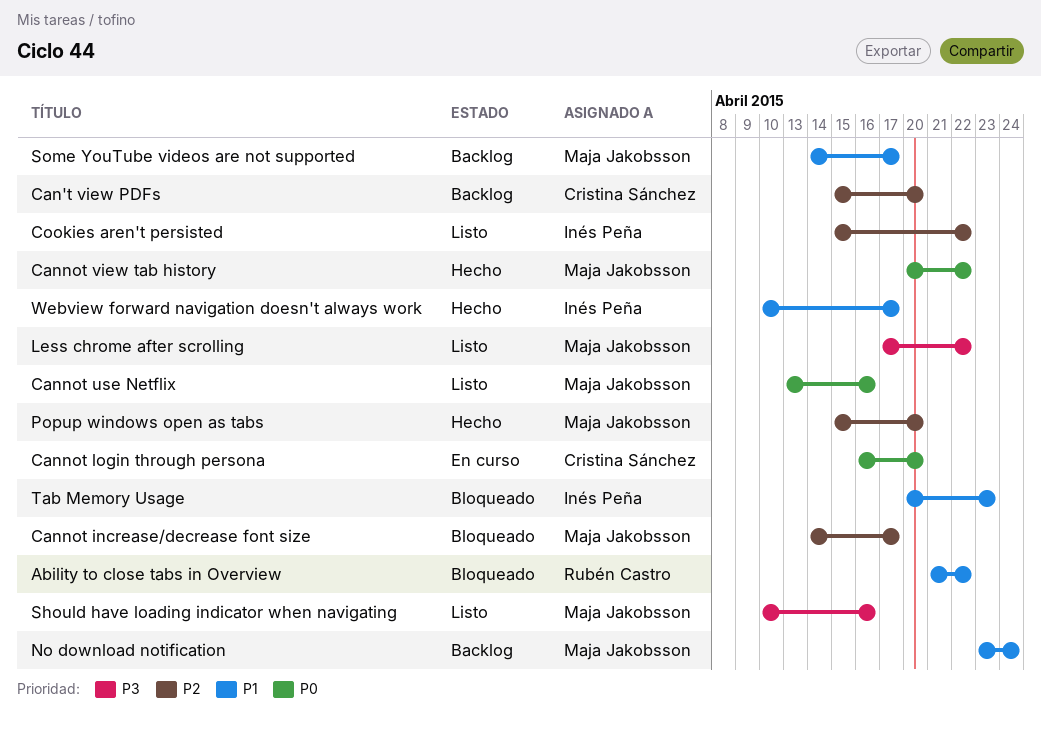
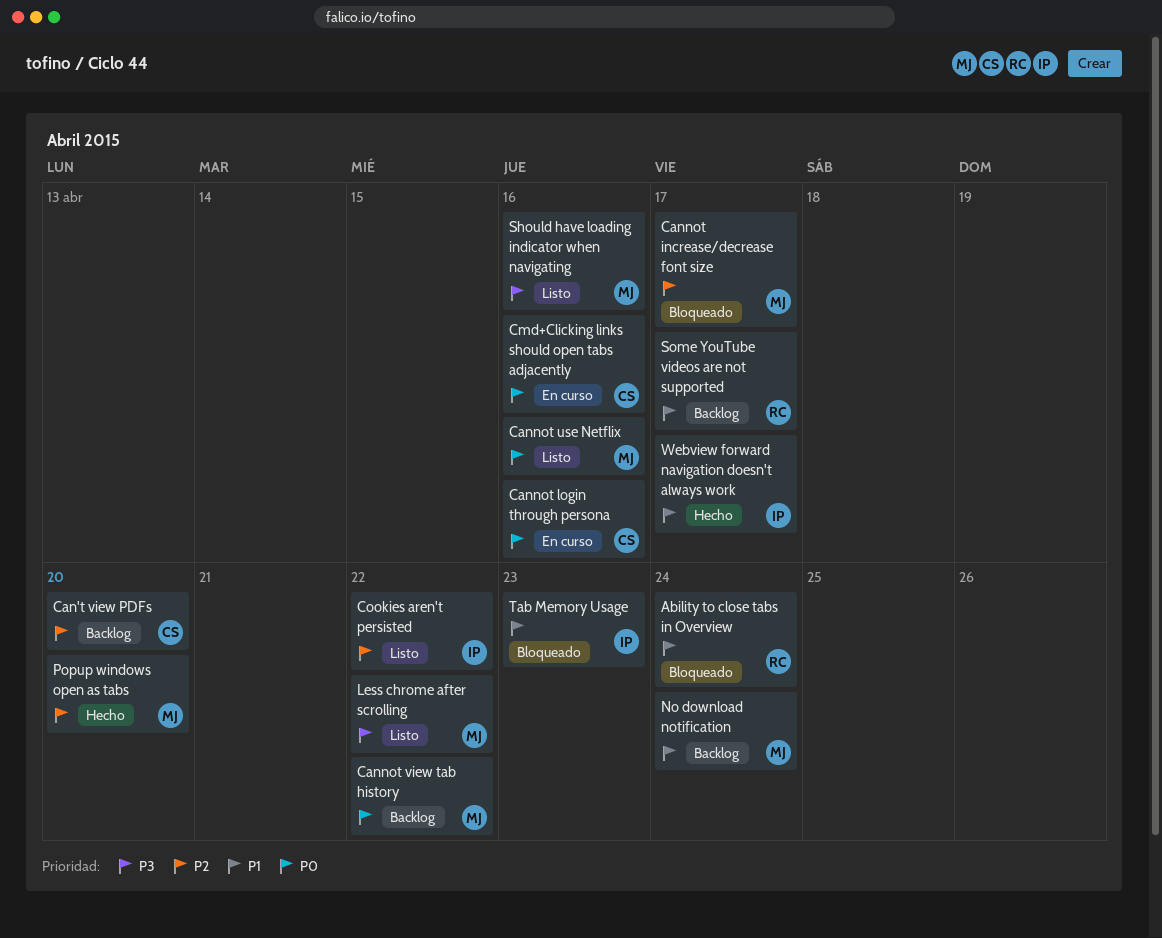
Ability to close tabs in Overview, due: Apr 22 -> Apr 24
Cannot login through persona, due: Apr 20 -> Apr 16
Cannot view tab history, status: Hecho -> Backlog
Cmd+Clicking links should open tabs adjacently: none -> present
Some YouTube videos are not supported, owner: Maja Jakobsson -> Rubén Castro

